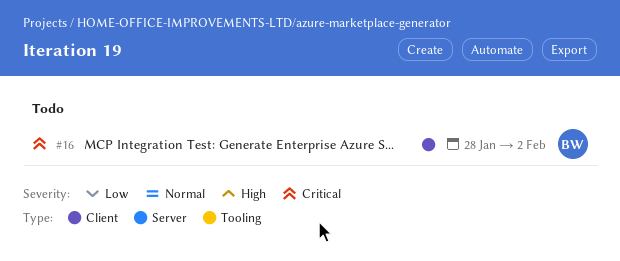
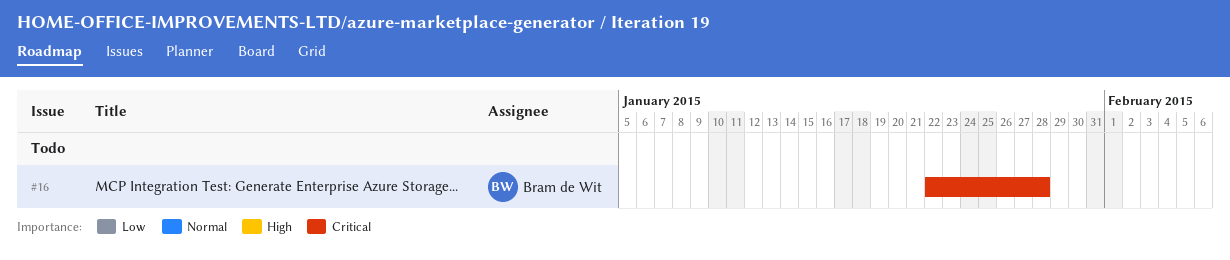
#16, start: Jan 28 -> Jan 22
#16, due: Feb 2 -> Jan 28

